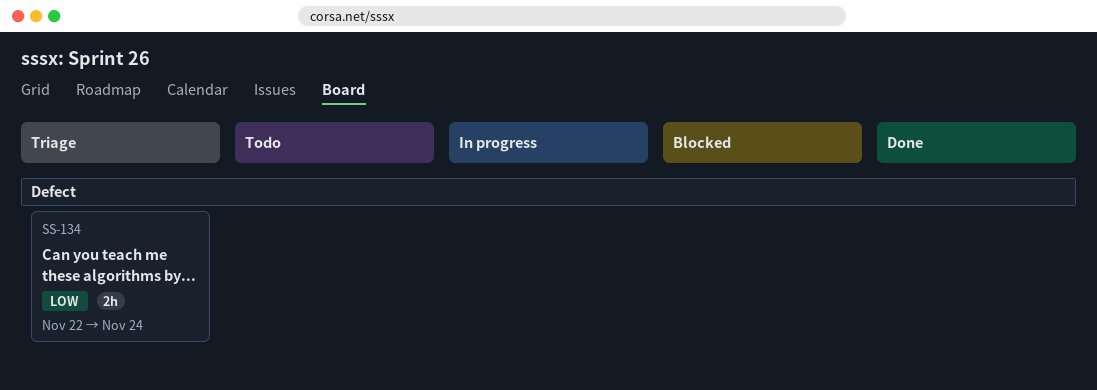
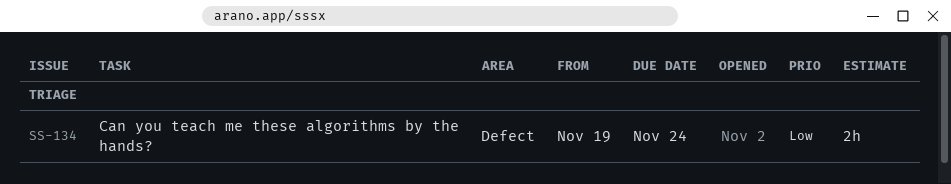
SS-134, start: Nov 22 -> Nov 19

